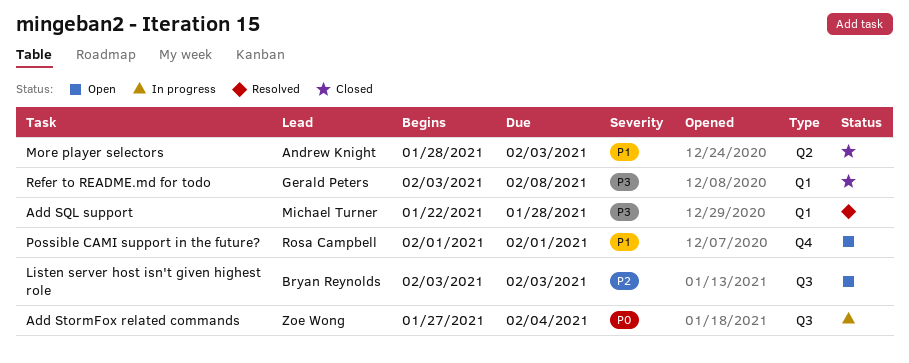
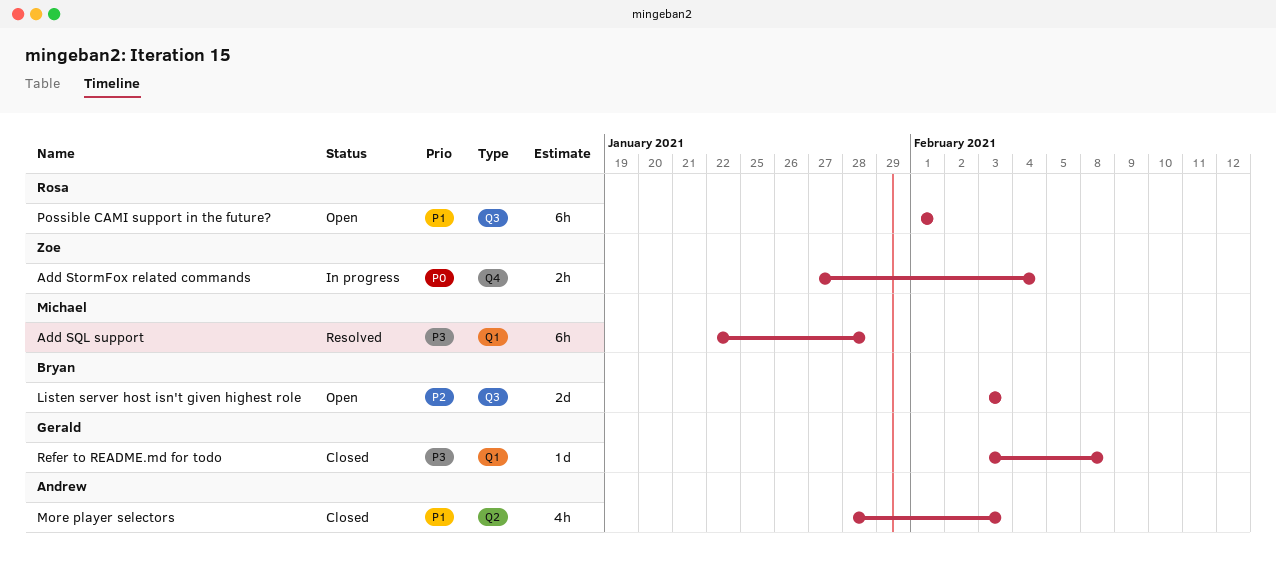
Add StormFox related commands, label: Q3 -> Q4
Possible CAMI support in the future?, label: Q4 -> Q3

